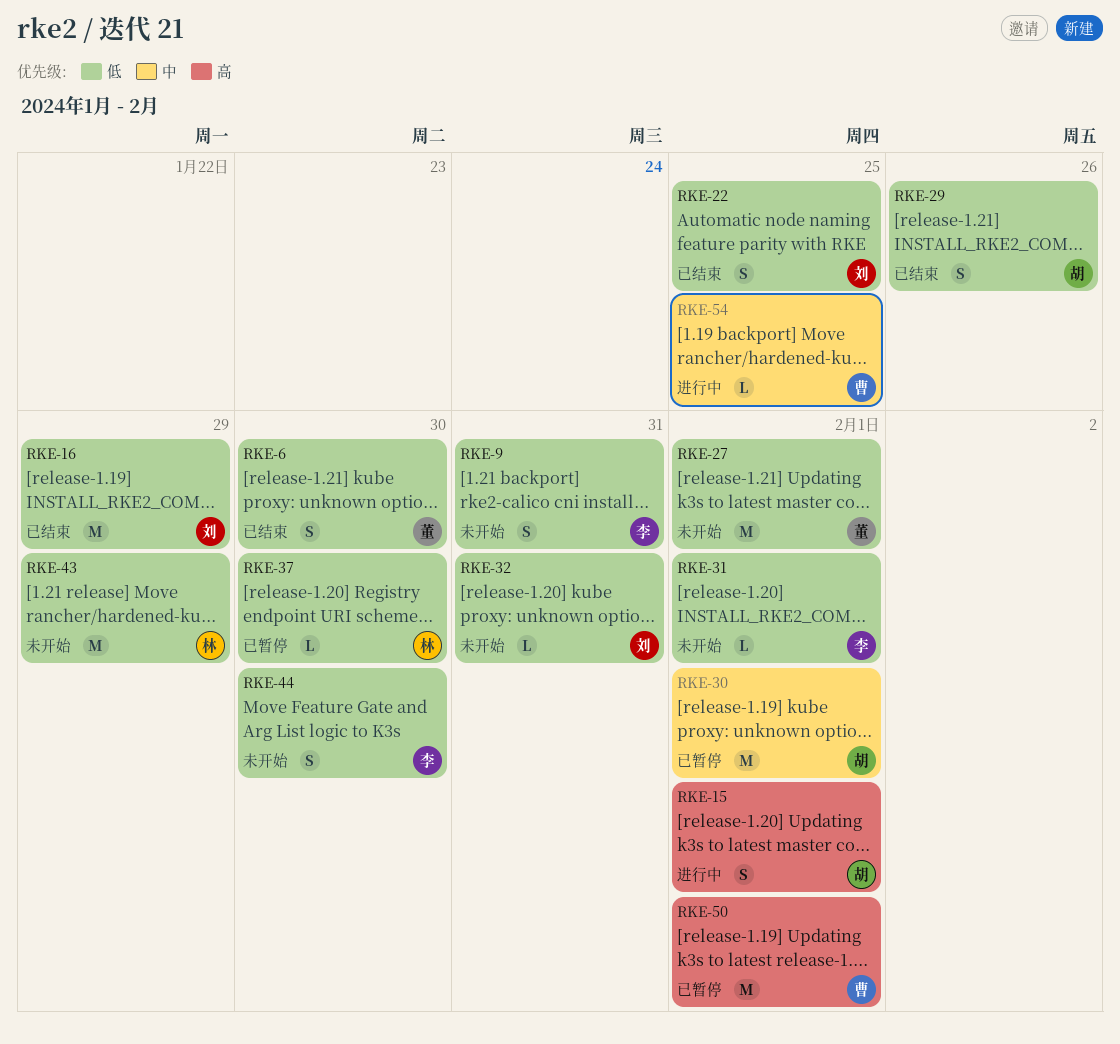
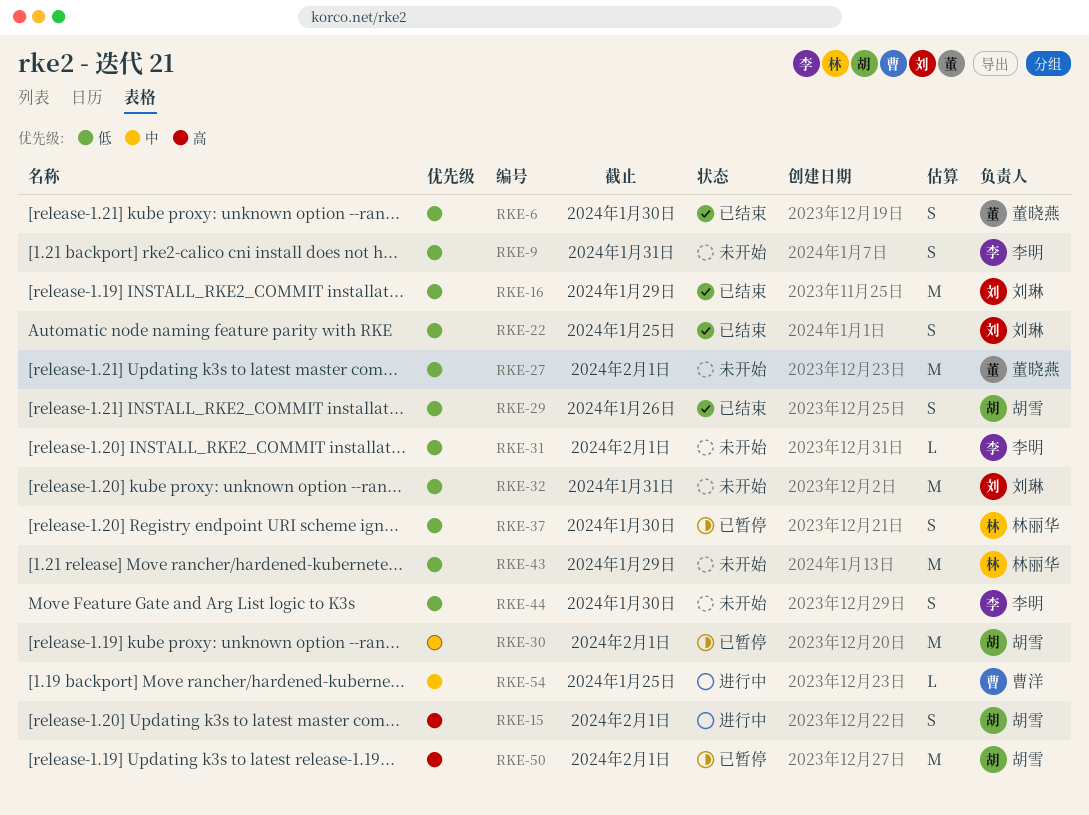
RKE-32, estimate: L -> M
RKE-37, estimate: L -> S
RKE-50, owner: 曹洋 -> 胡雪

